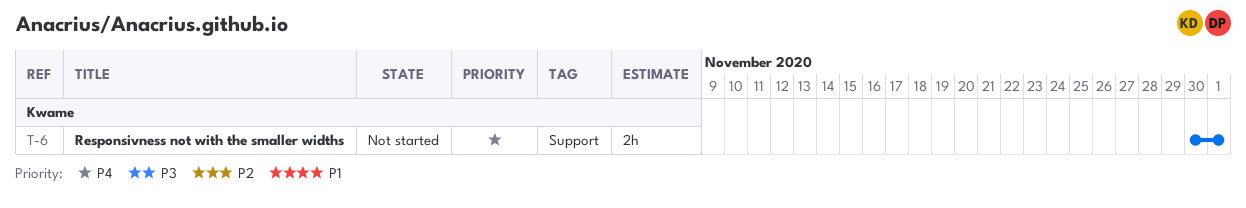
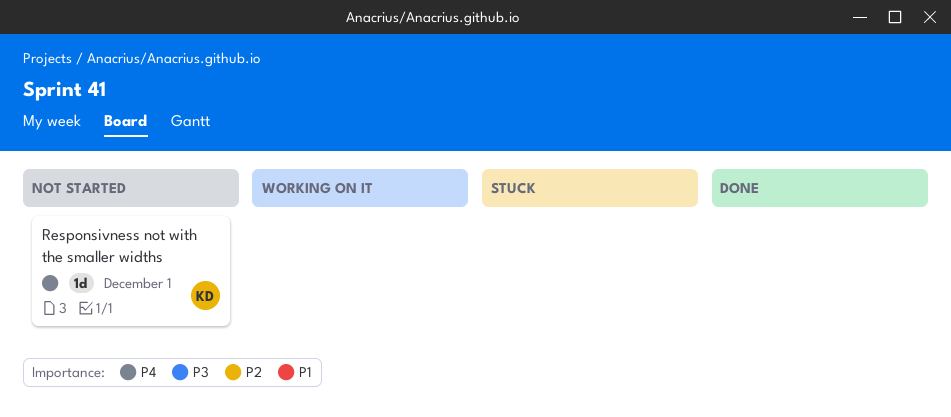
Responsivness not with the smaller widths, estimate: 2h -> 1d

